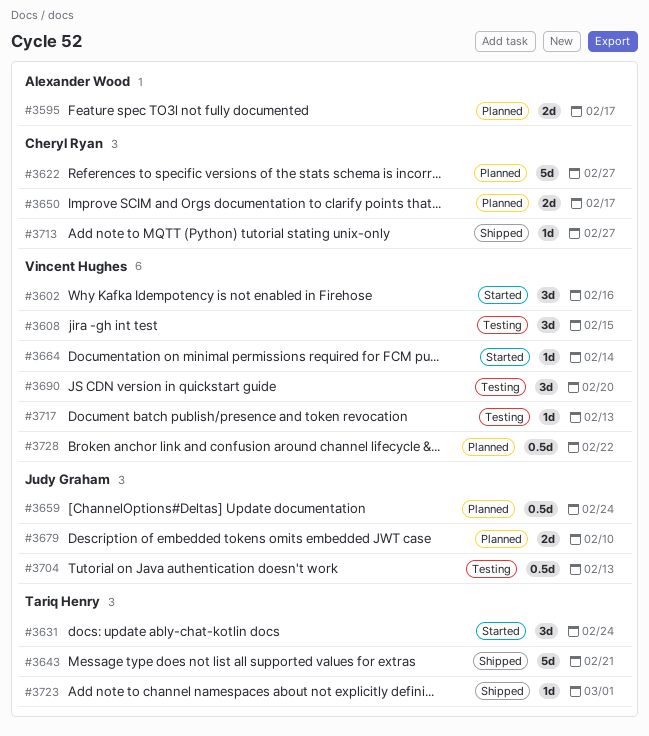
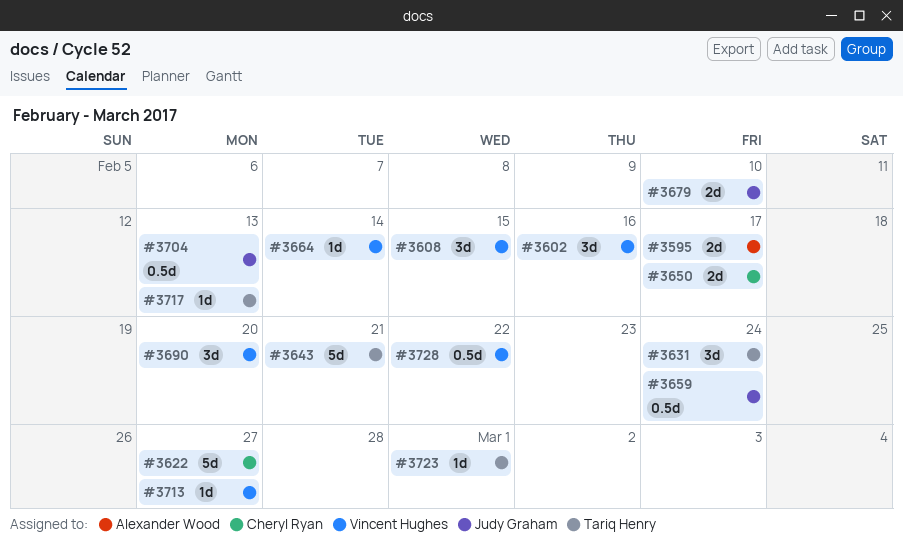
#3713, owner: Cheryl Ryan -> Vincent Hughes
#3717, owner: Vincent Hughes -> Tariq Henry

